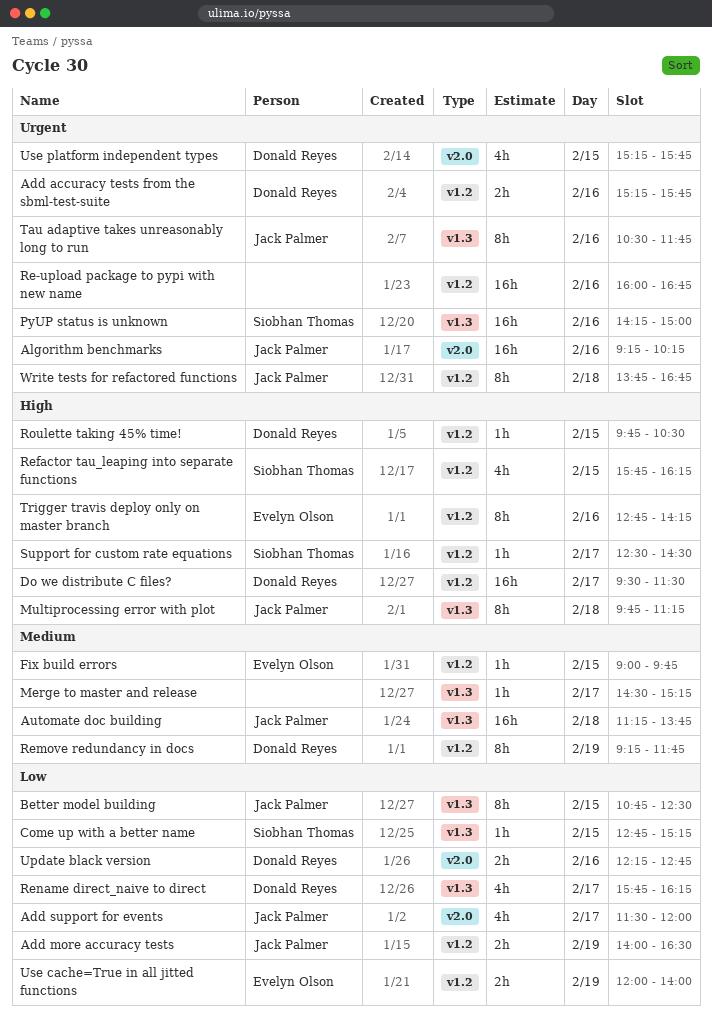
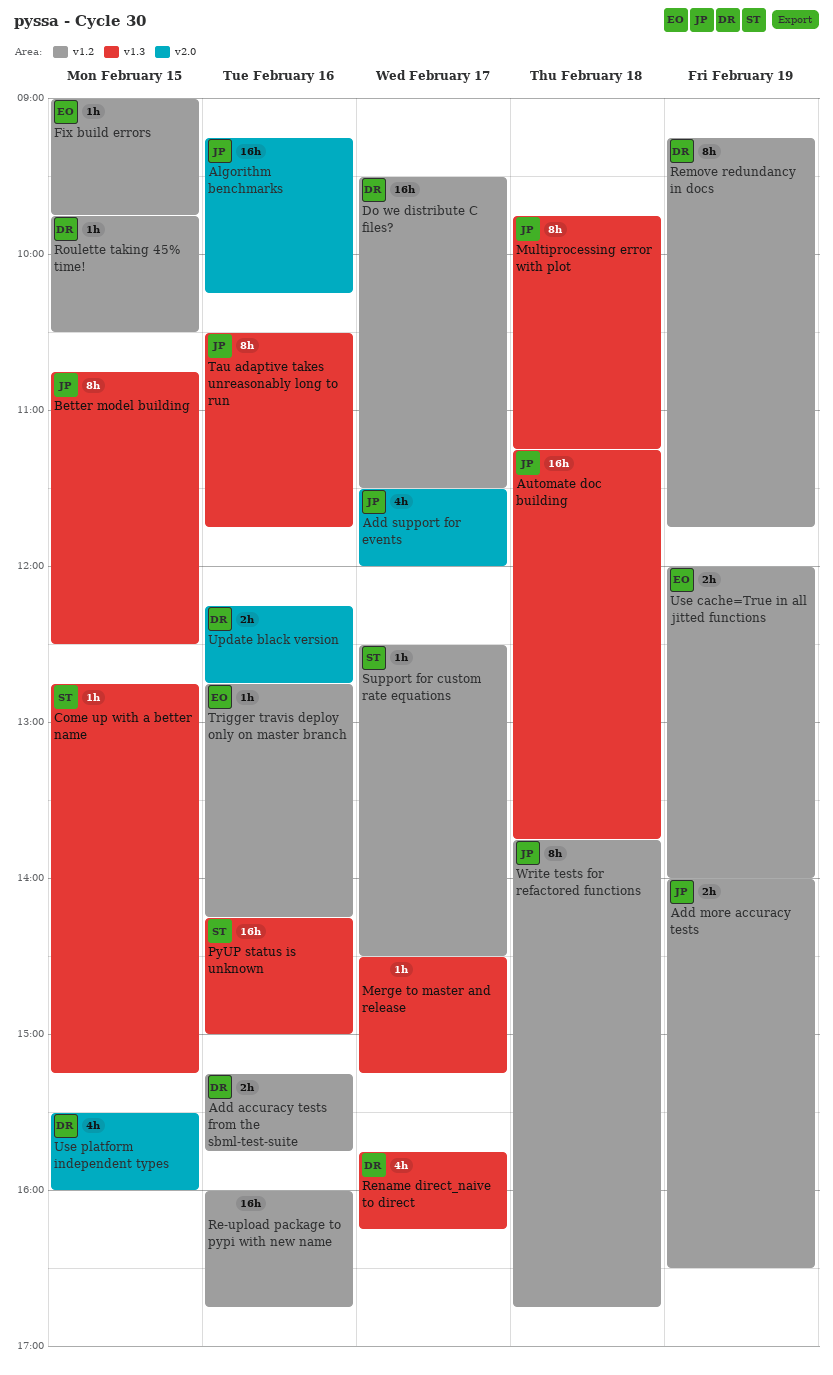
Refactor tau_leaping into separate functions: present -> none
Trigger travis deploy only on master branch, estimate: 8h -> 1h
Use platform independent types, begins: 15:15 -> 15:30
Use platform independent types, ends: 15:45 -> 16:00

